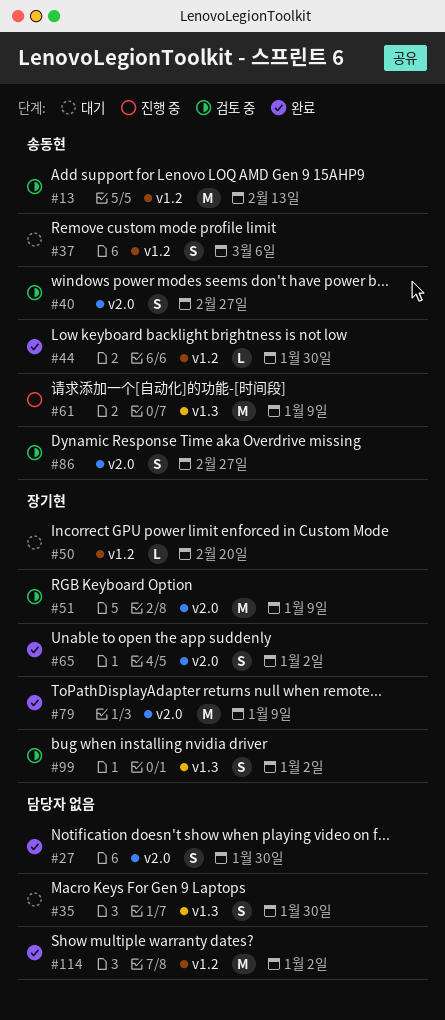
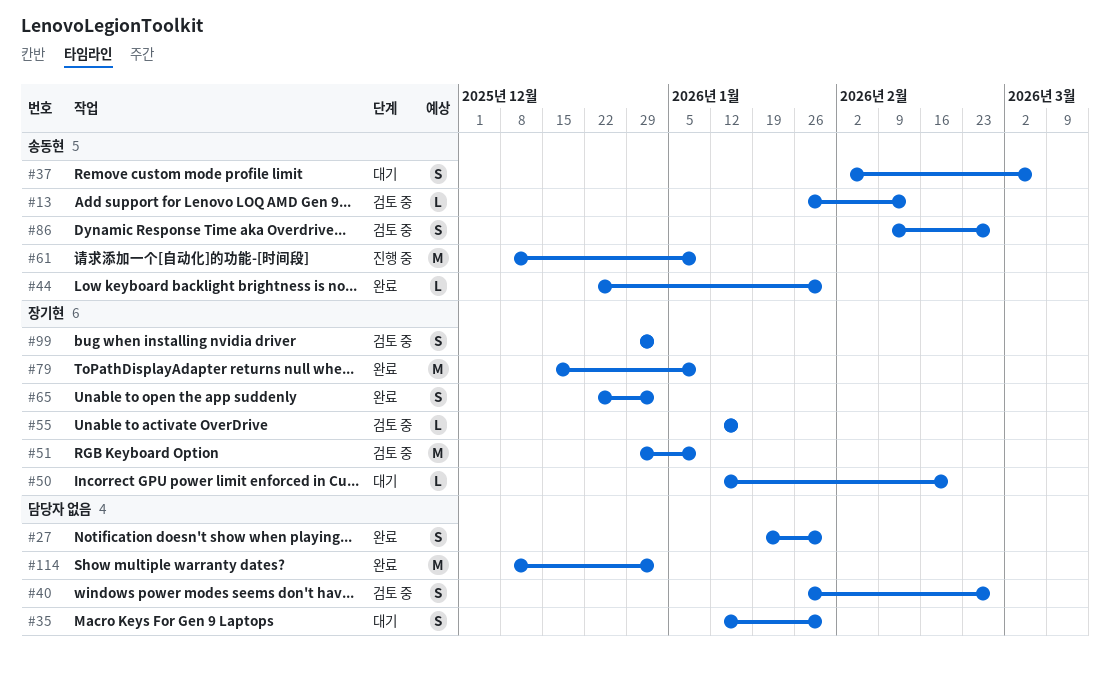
#13, estimate: M -> L
#40, owner: 송동현 -> none
#55: none -> present

